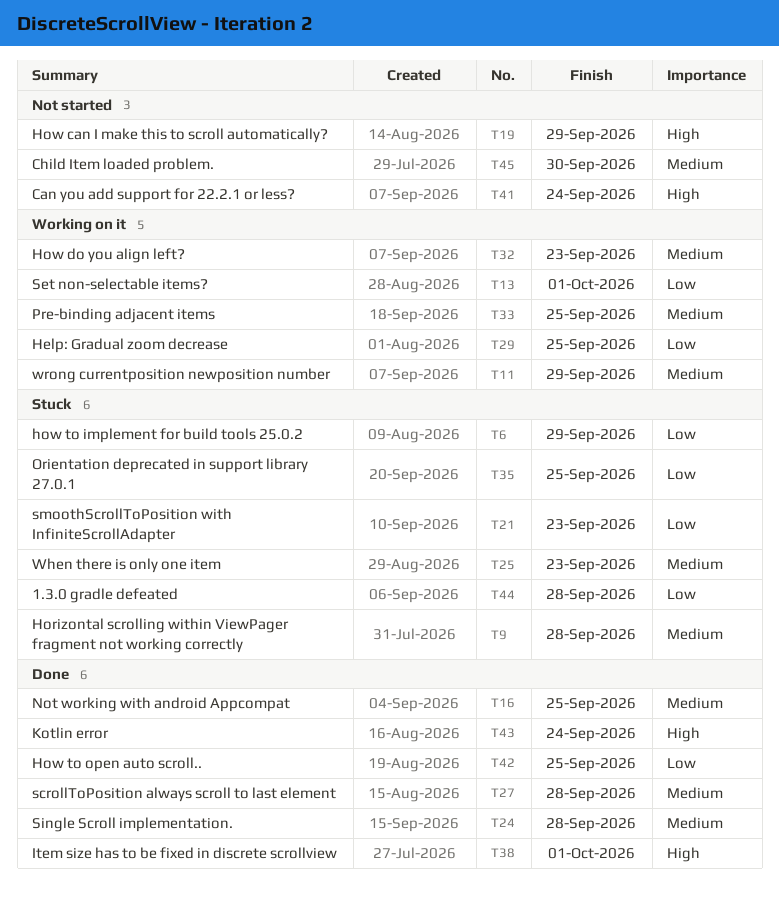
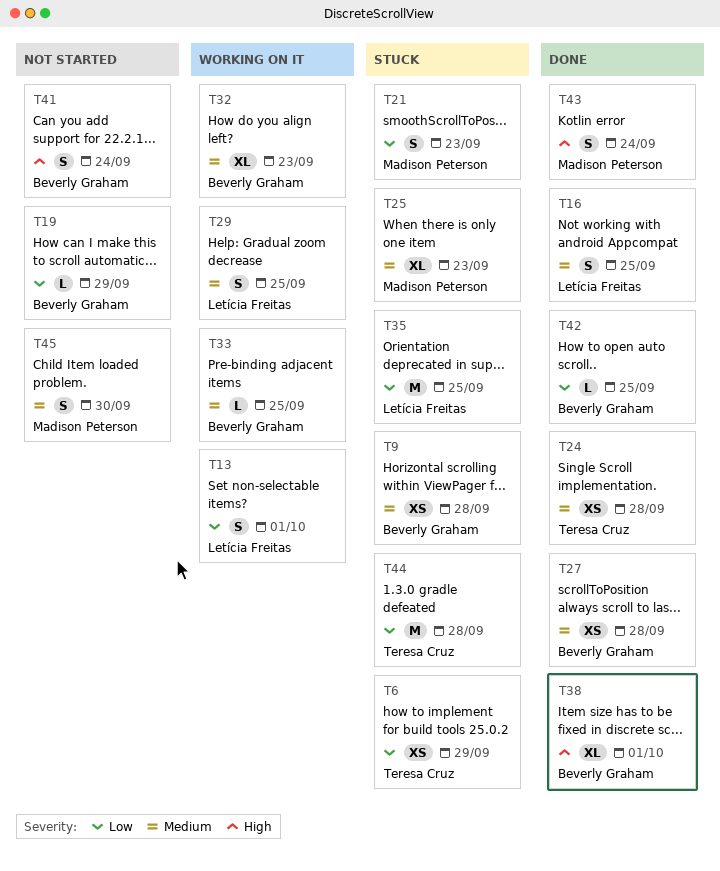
T11: present -> none
T19, priority: High -> Low
T29, priority: Low -> Medium

